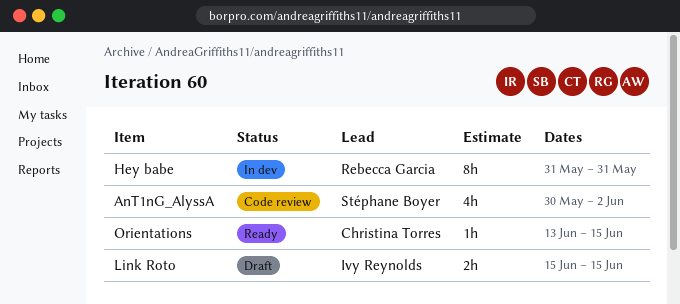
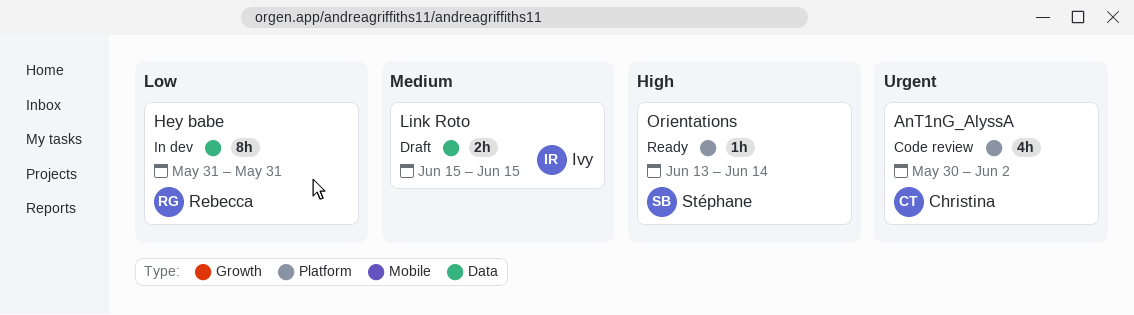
AnT1nG_AlyssA, owner: Stéphane Boyer -> Christina Torres
Orientations, owner: Christina Torres -> Stéphane Boyer
Orientations, due: Jun 15 -> Jun 14

